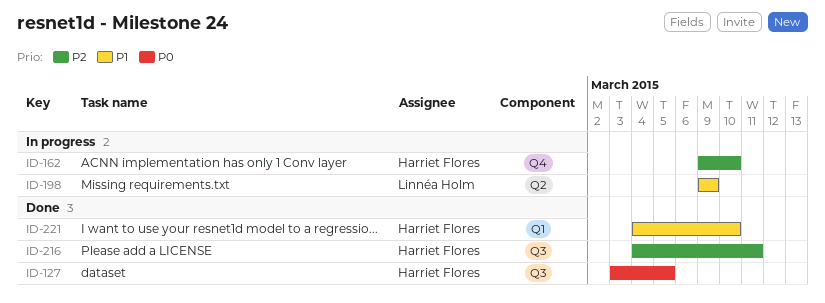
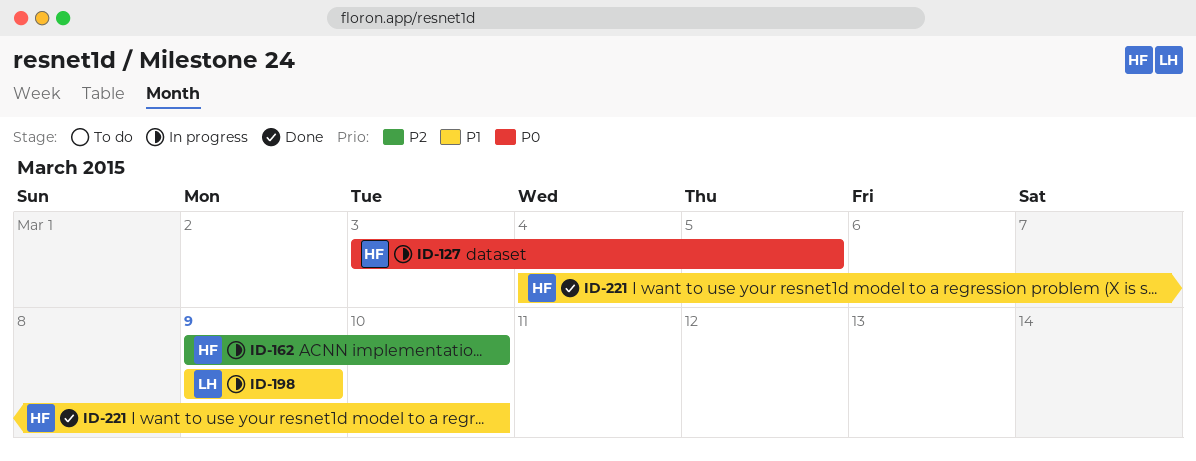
ID-127, status: Done -> In progress
ID-216: present -> none

